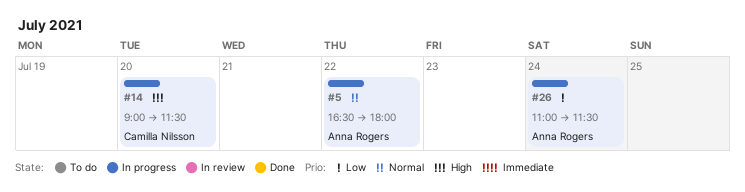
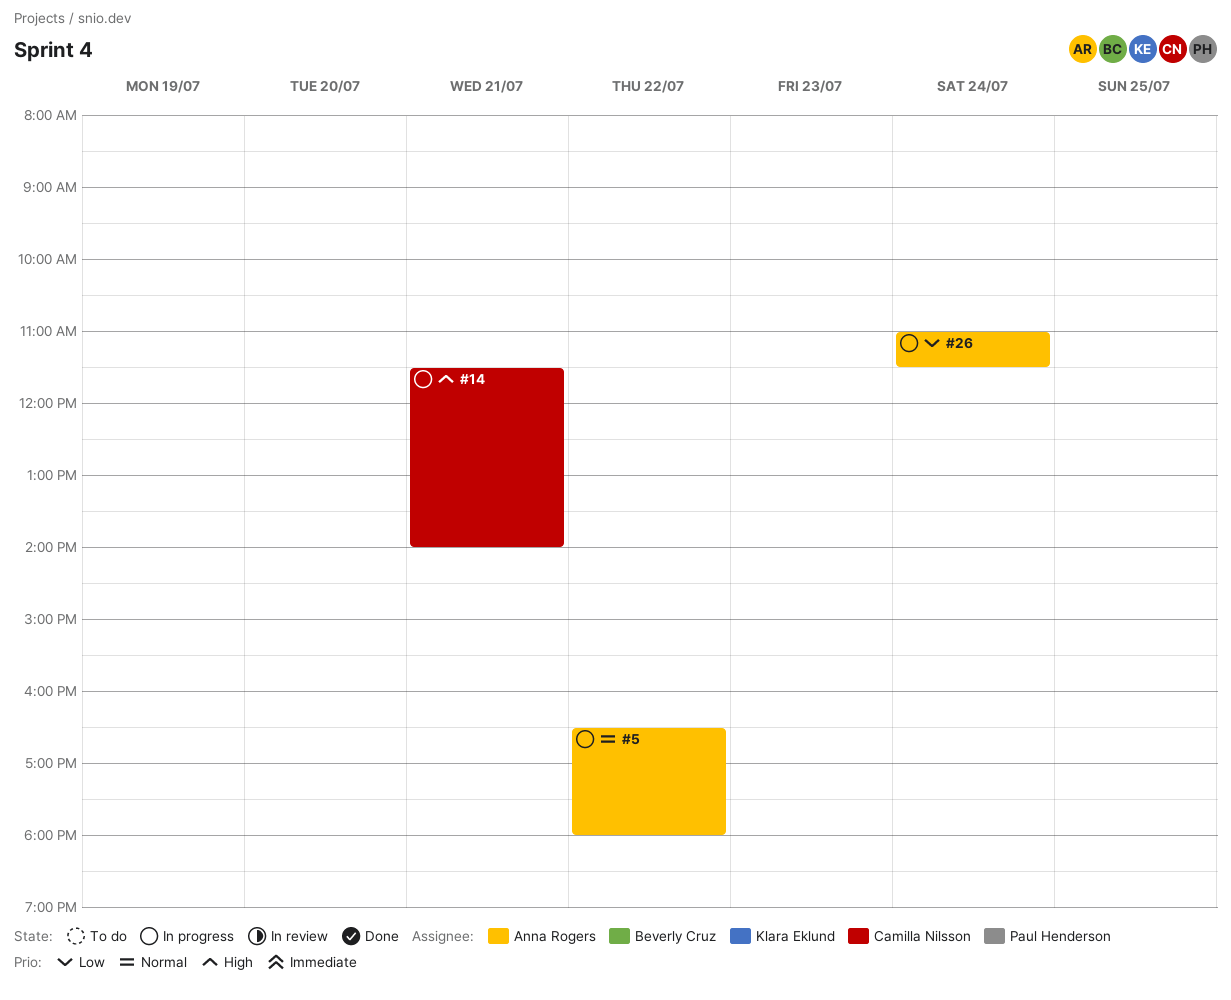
#14, day: Jul 20 -> Jul 21
#14, begins: 09:00 -> 11:30
#14, ends: 11:30 -> 14:00

